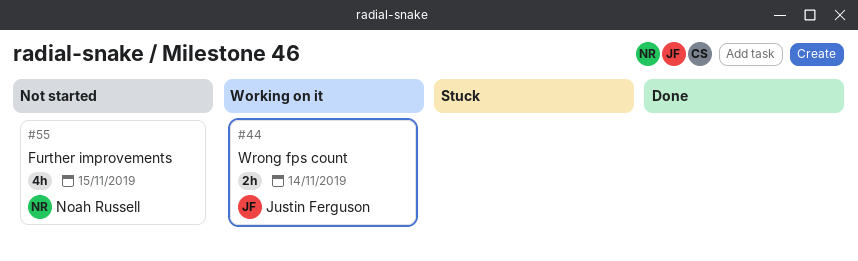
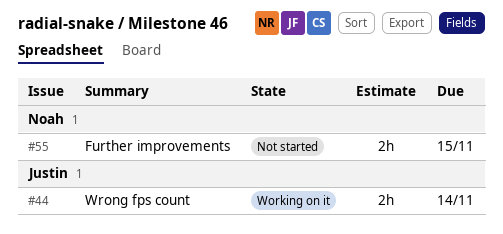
#55, estimate: 4h -> 2h

